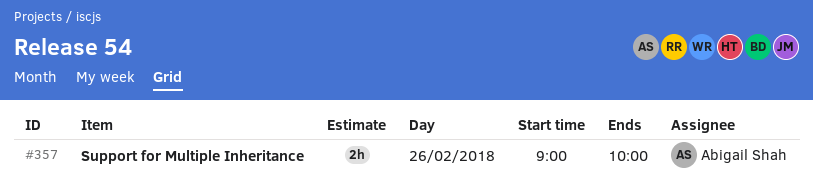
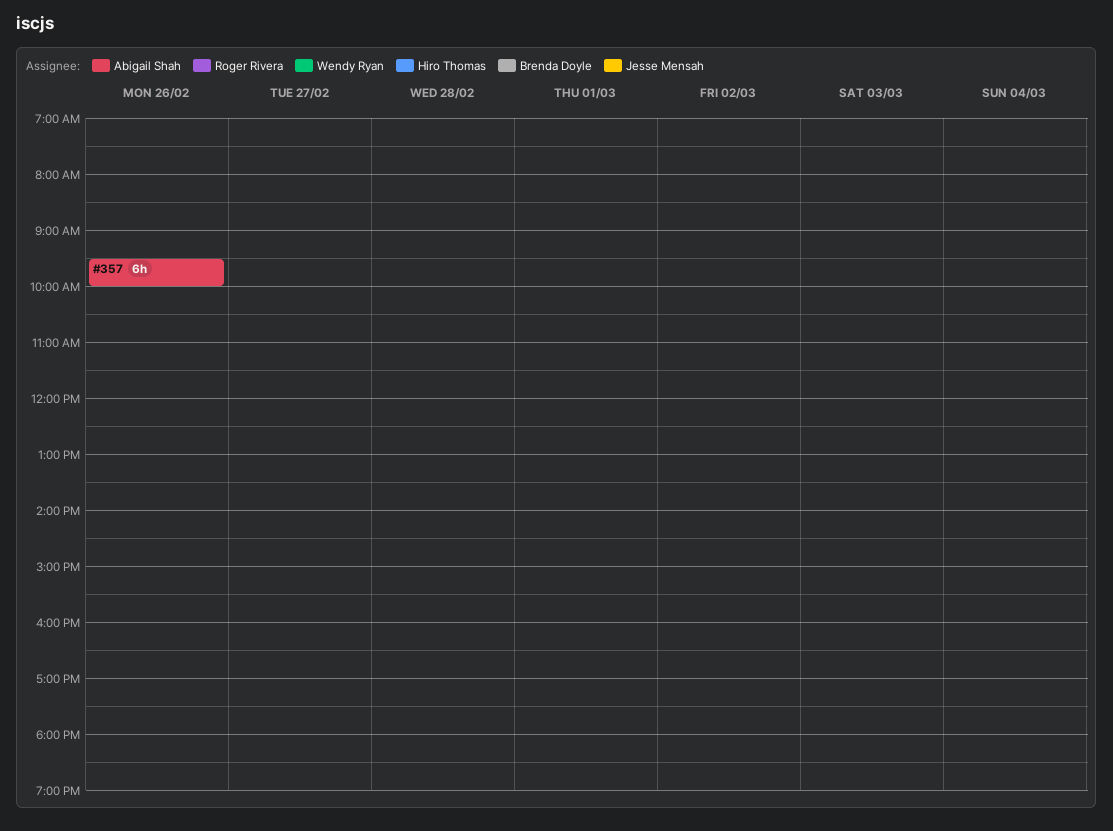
#357, estimate: 2h -> 6h
#357, begins: 09:00 -> 09:30

